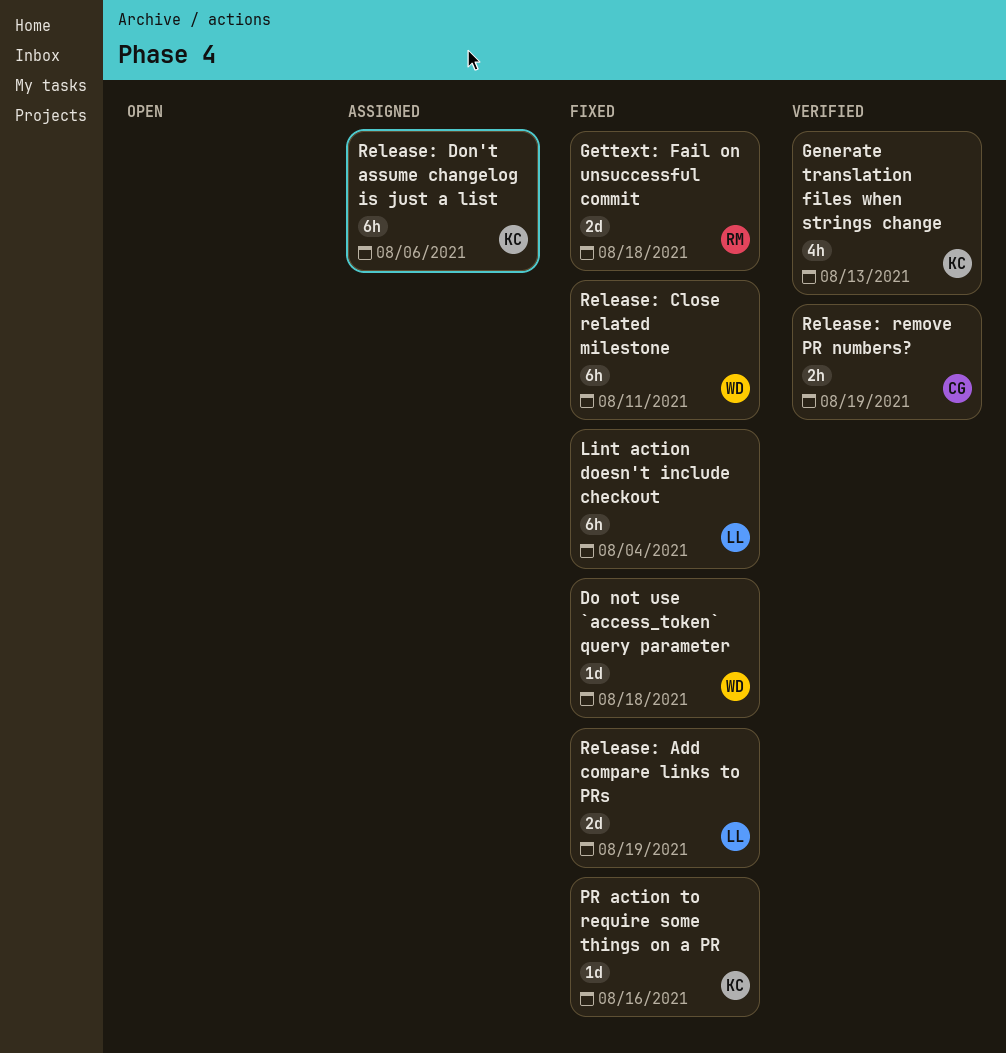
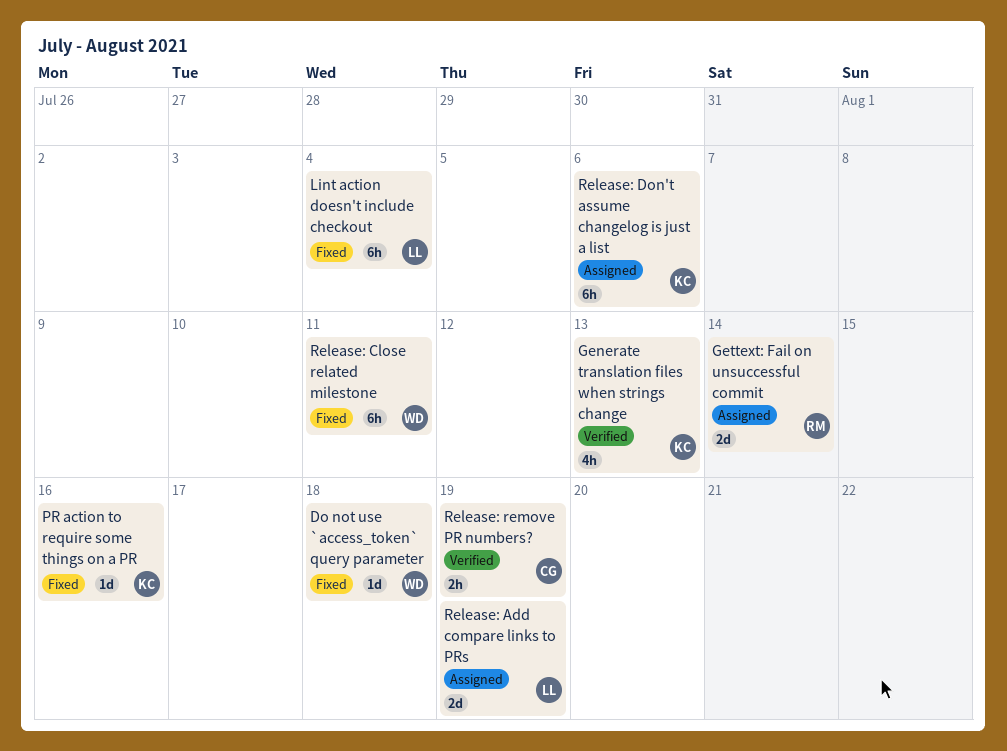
Gettext: Fail on unsuccessful commit, status: Fixed -> Assigned
Gettext: Fail on unsuccessful commit, due: Aug 18 -> Aug 14
Release: Add compare links to PRs, status: Fixed -> Assigned

